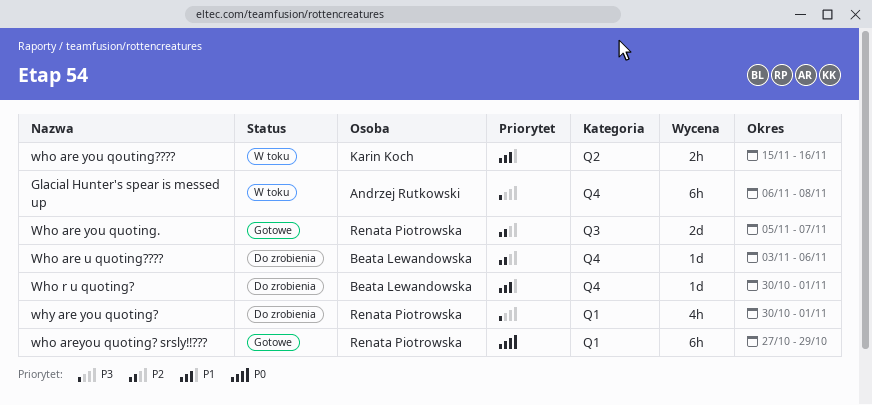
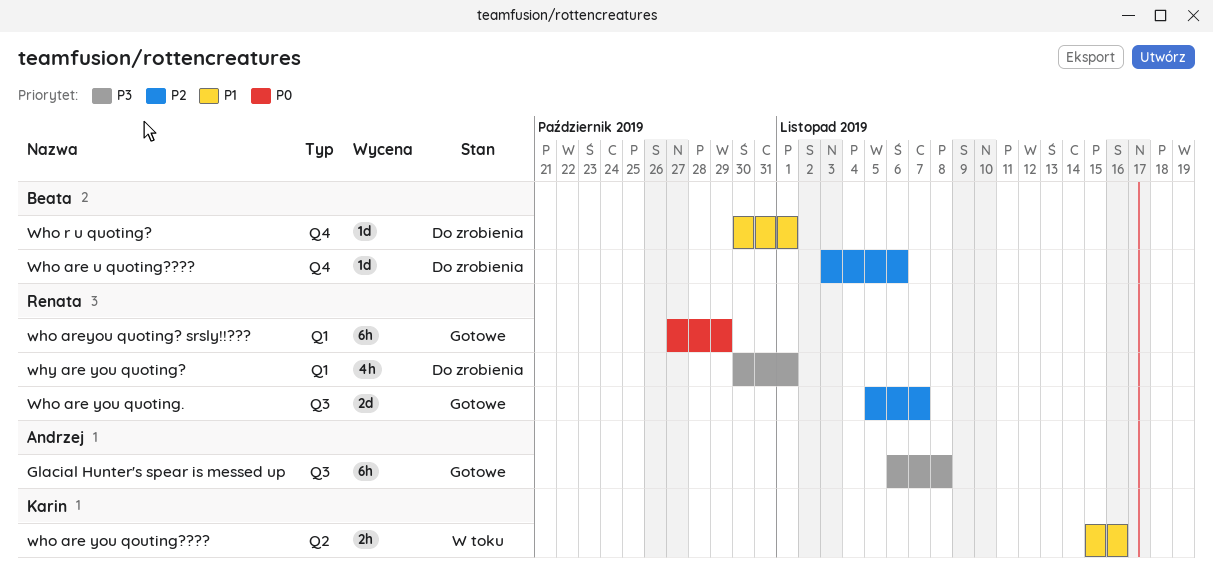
Glacial Hunter's spear is messed up, status: W toku -> Gotowe
Glacial Hunter's spear is messed up, label: Q4 -> Q3

